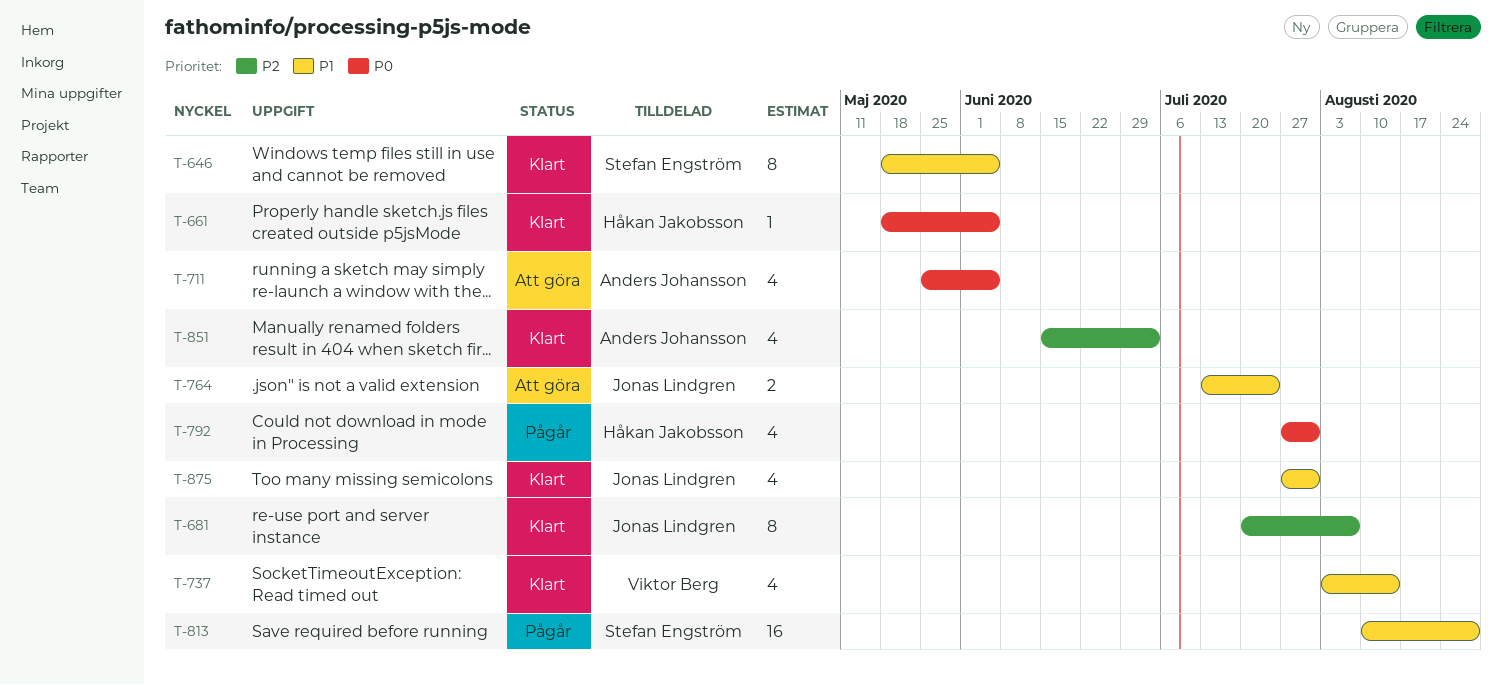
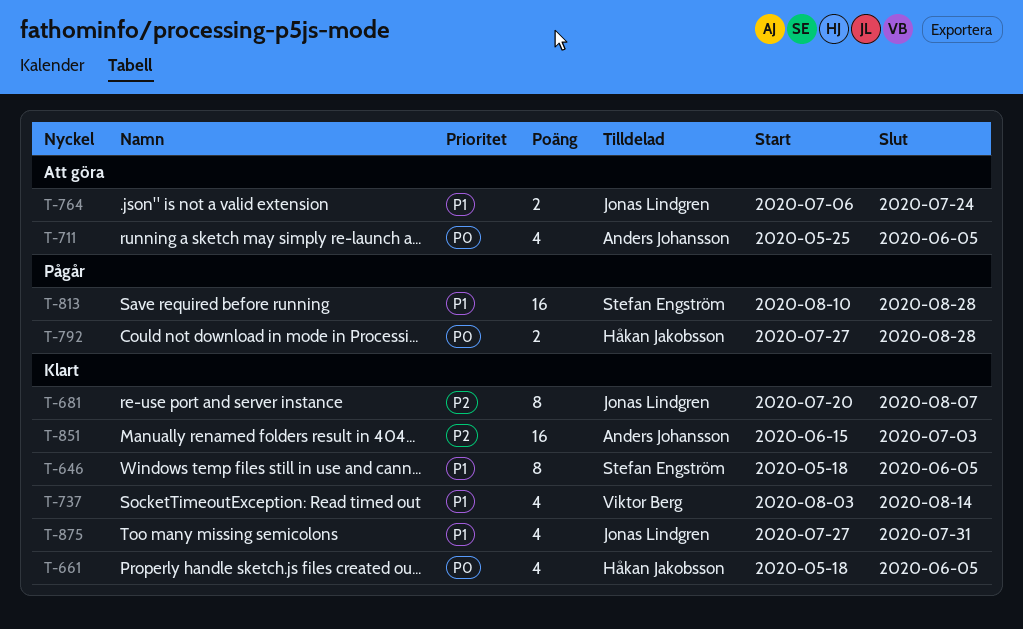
T-661, estimate: 1 -> 4
T-764, start: Jul 13 -> Jul 6
T-792, estimate: 4 -> 2
T-792, due: Jul 31 -> Aug 28
T-851, estimate: 4 -> 16

